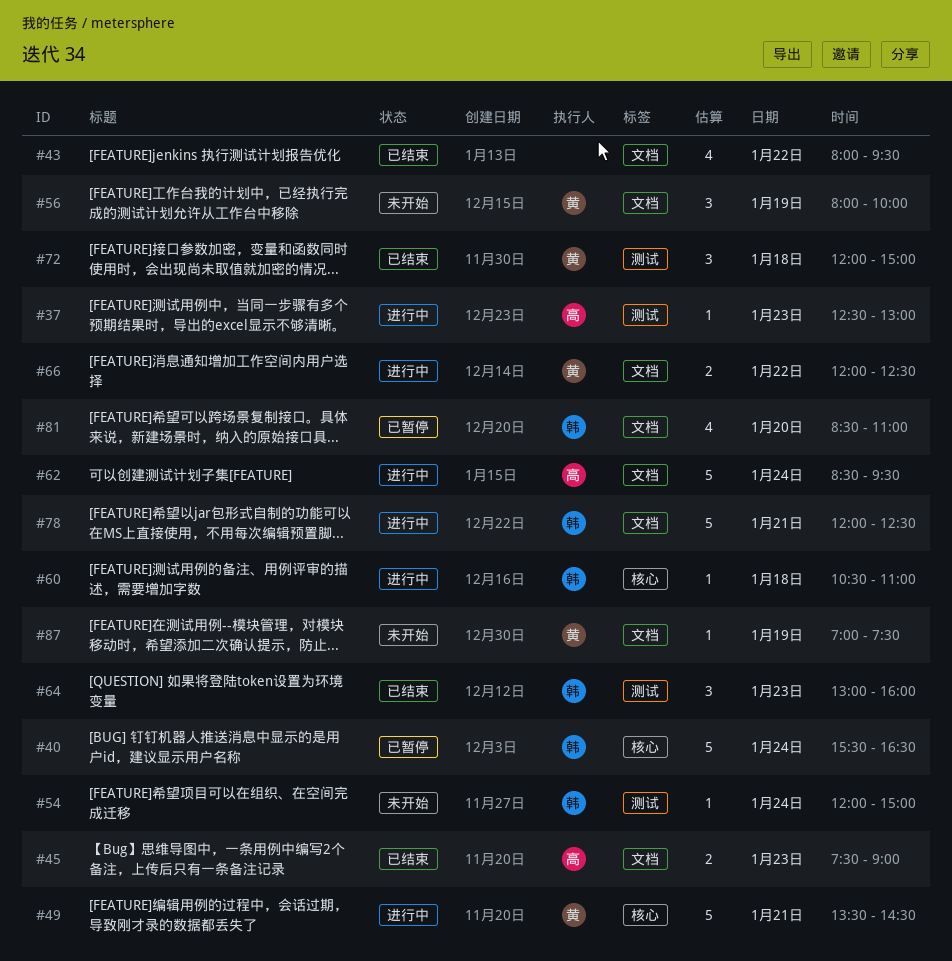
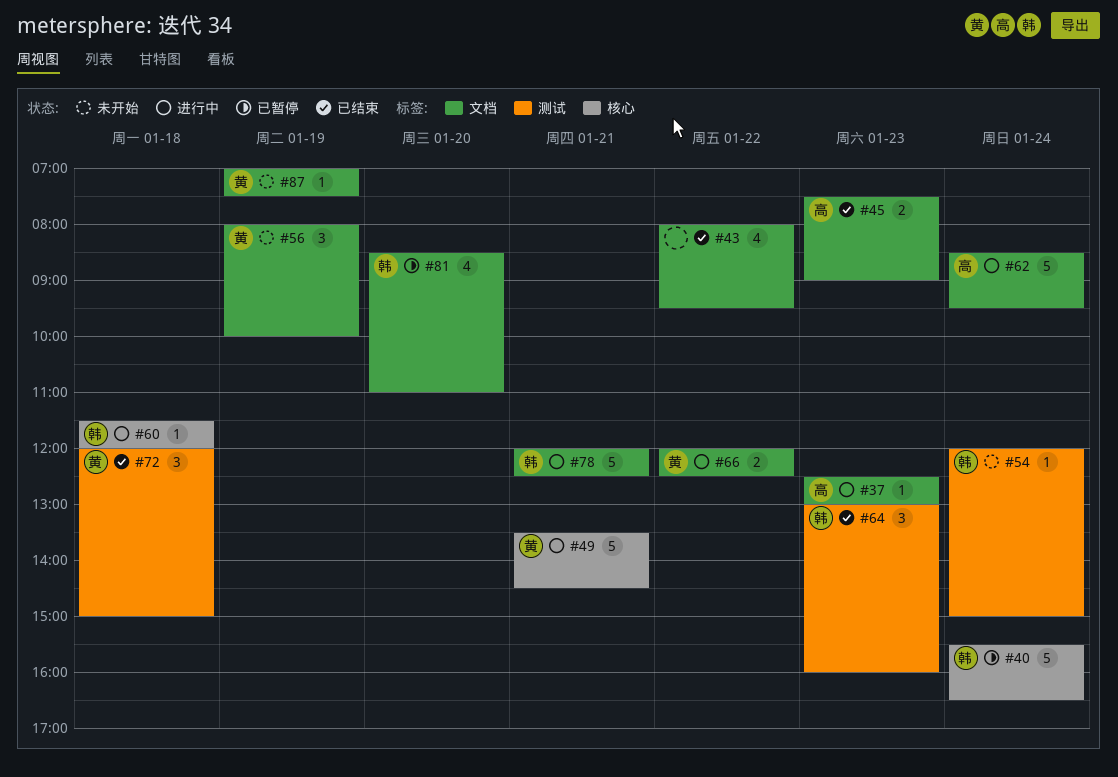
#37, label: 测试 -> 文档
#60, begins: 10:30 -> 11:30
#60, ends: 11:00 -> 12:00

